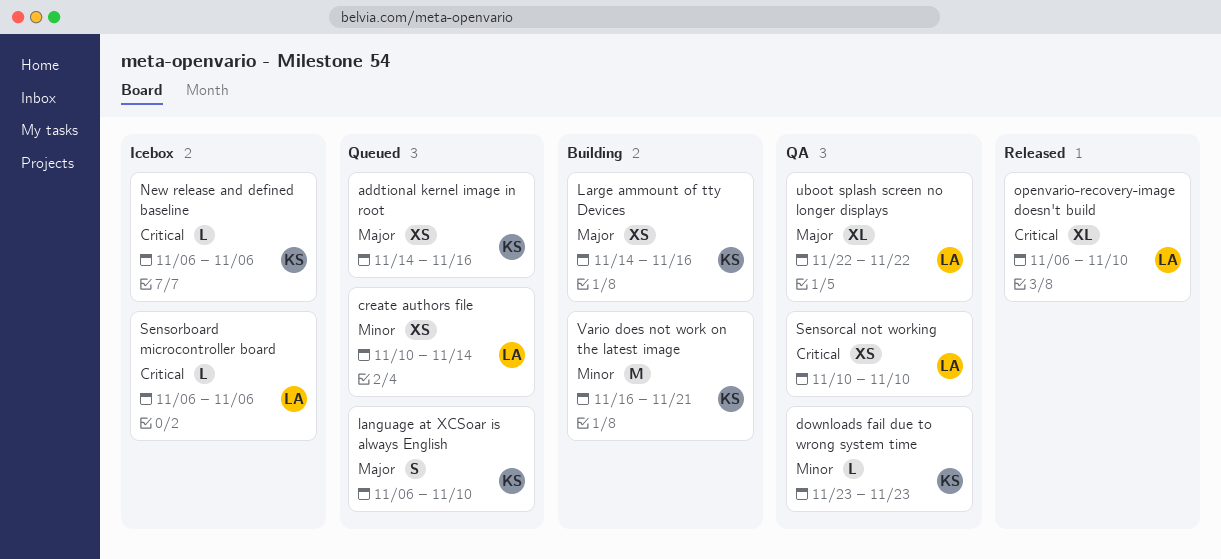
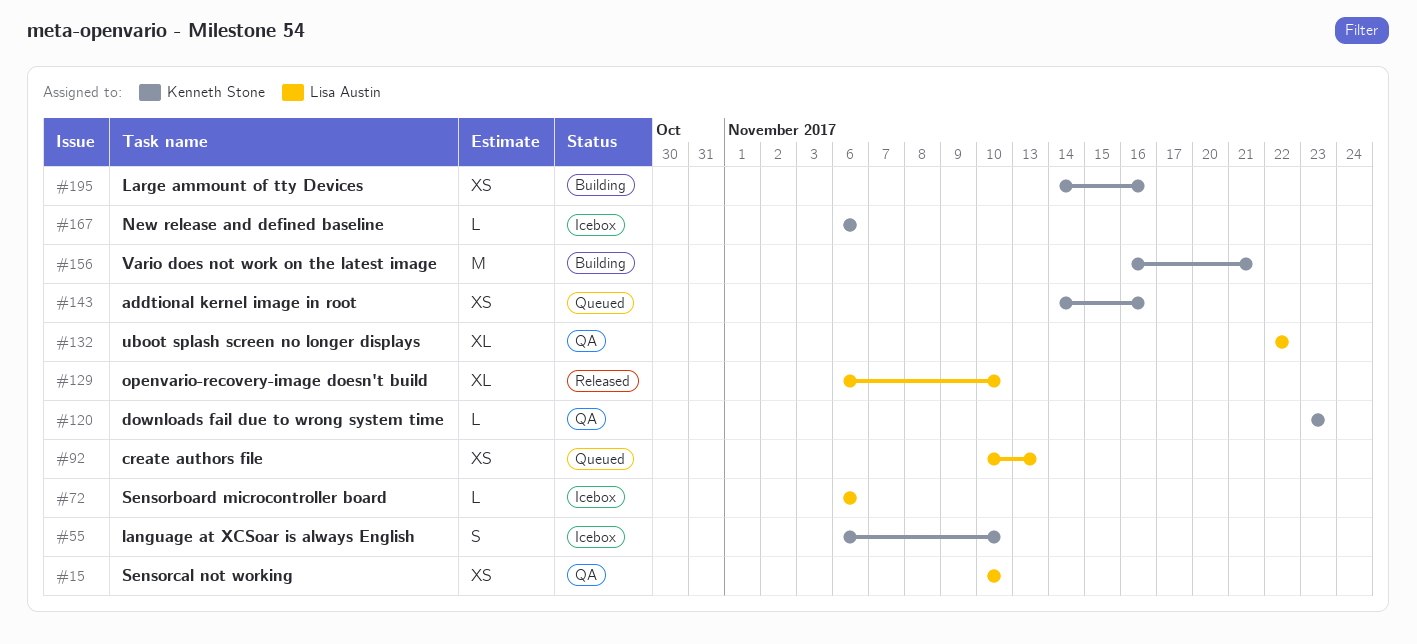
create authors file, due: Nov 14 -> Nov 13
language at XCSoar is always English, status: Queued -> Icebox

